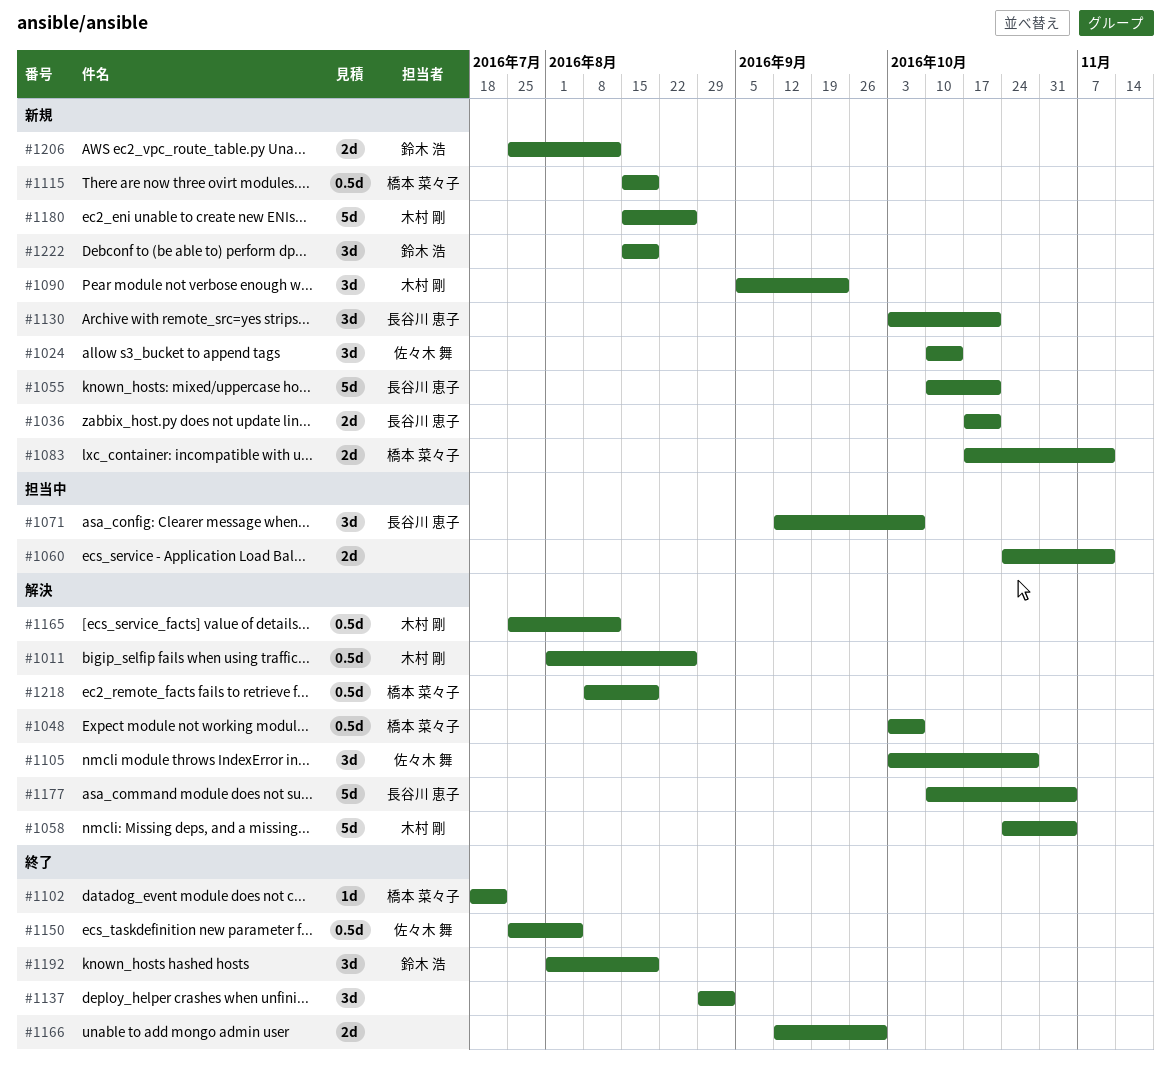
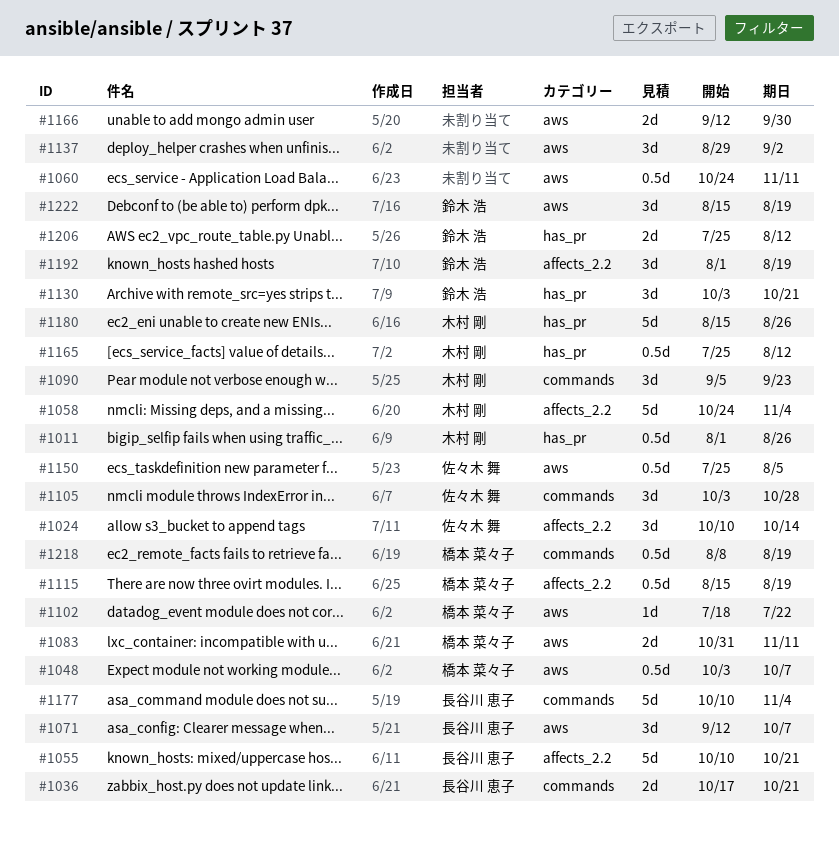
#1060, estimate: 2d -> 0.5d
#1083, start: Oct 17 -> Oct 31
#1130, owner: 長谷川 恵子 -> 鈴木 浩

